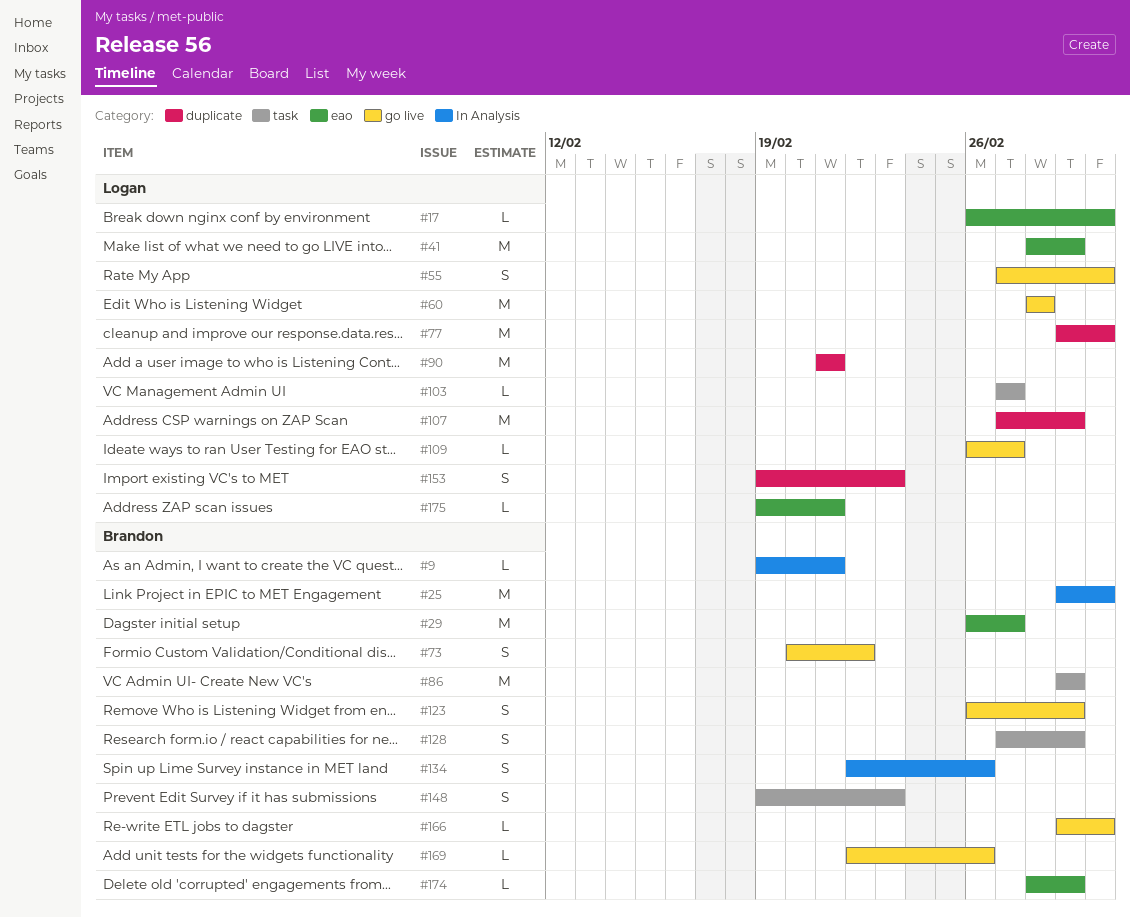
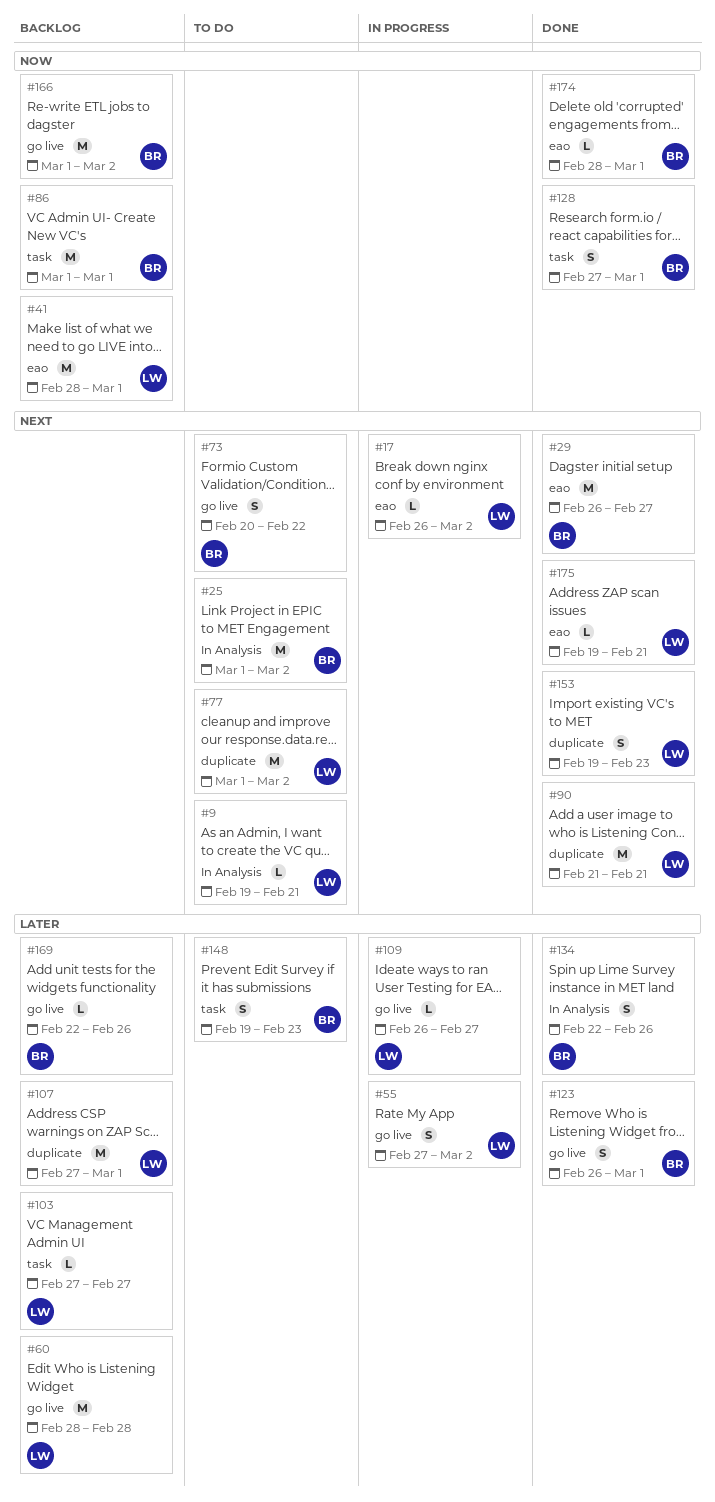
#9, owner: Brandon -> Logan
#166, estimate: L -> M

